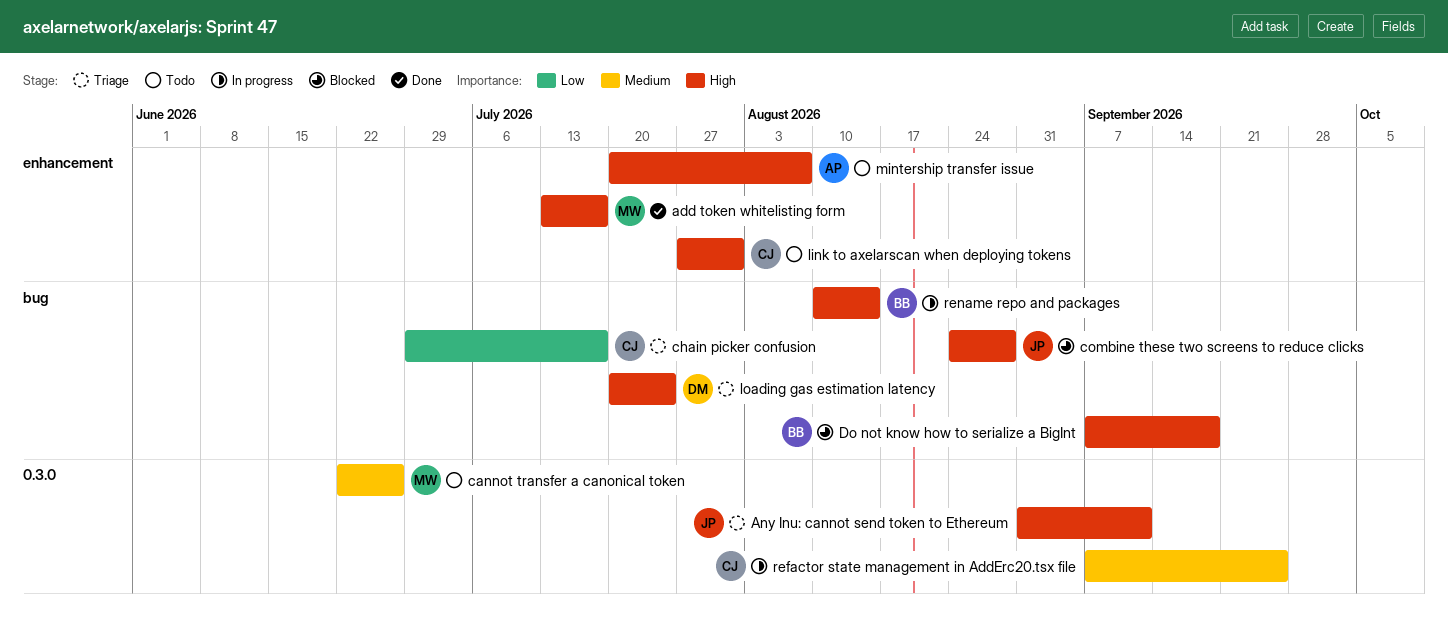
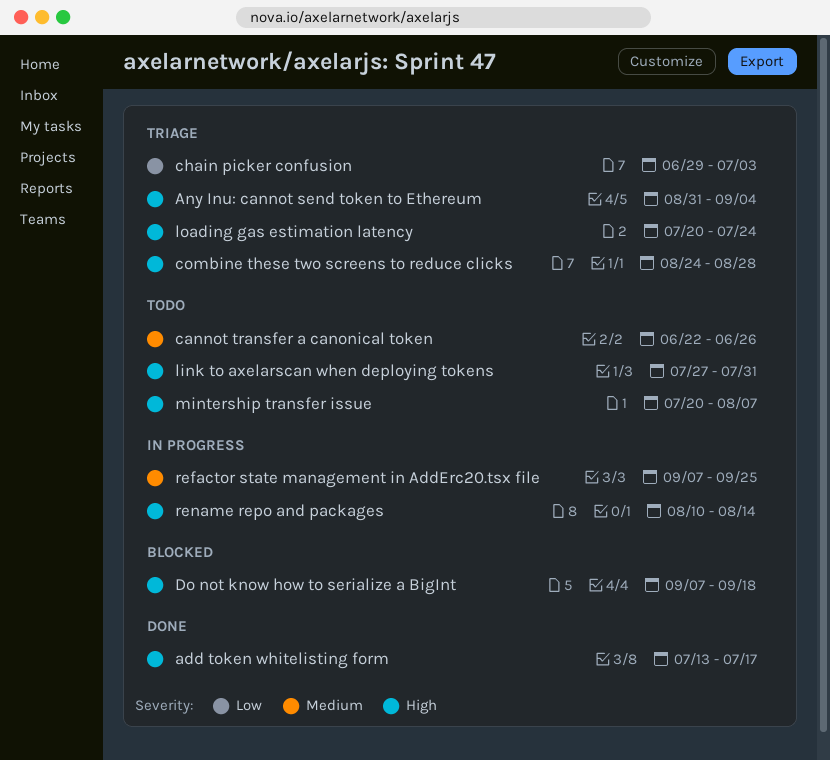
Any Inu: cannot send token to Ethereum, due: Sep 11 -> Sep 4
chain picker confusion, due: Jul 17 -> Jul 3
combine these two screens to reduce clicks, status: Blocked -> Triage

